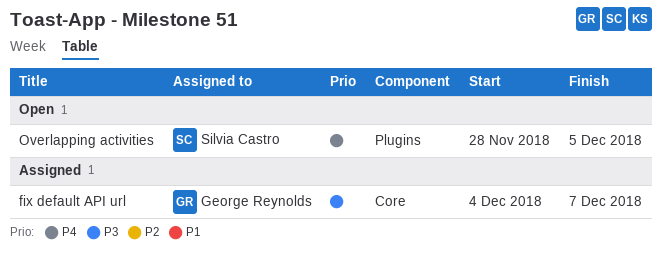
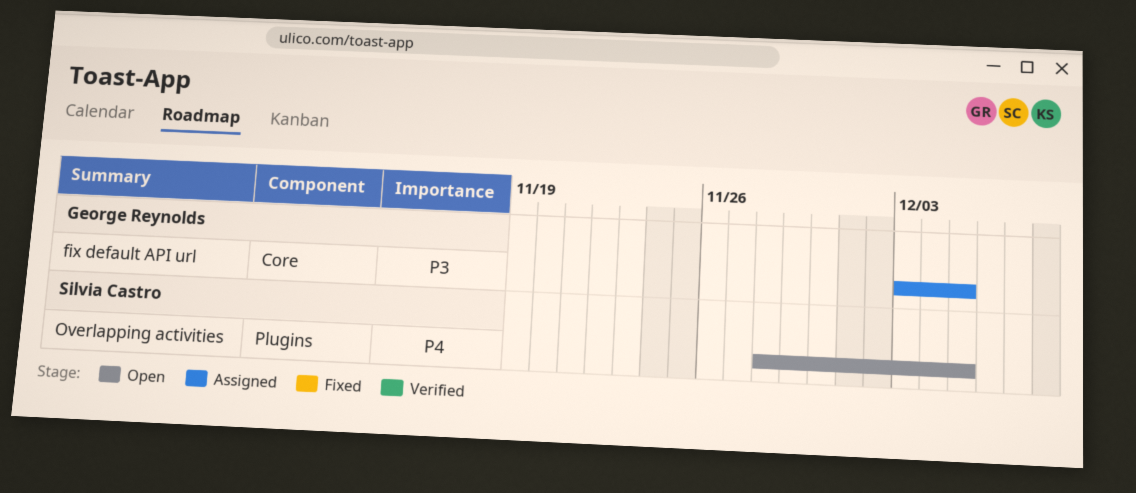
fix default API url, start: Dec 4 -> Dec 3
fix default API url, due: Dec 7 -> Dec 5

